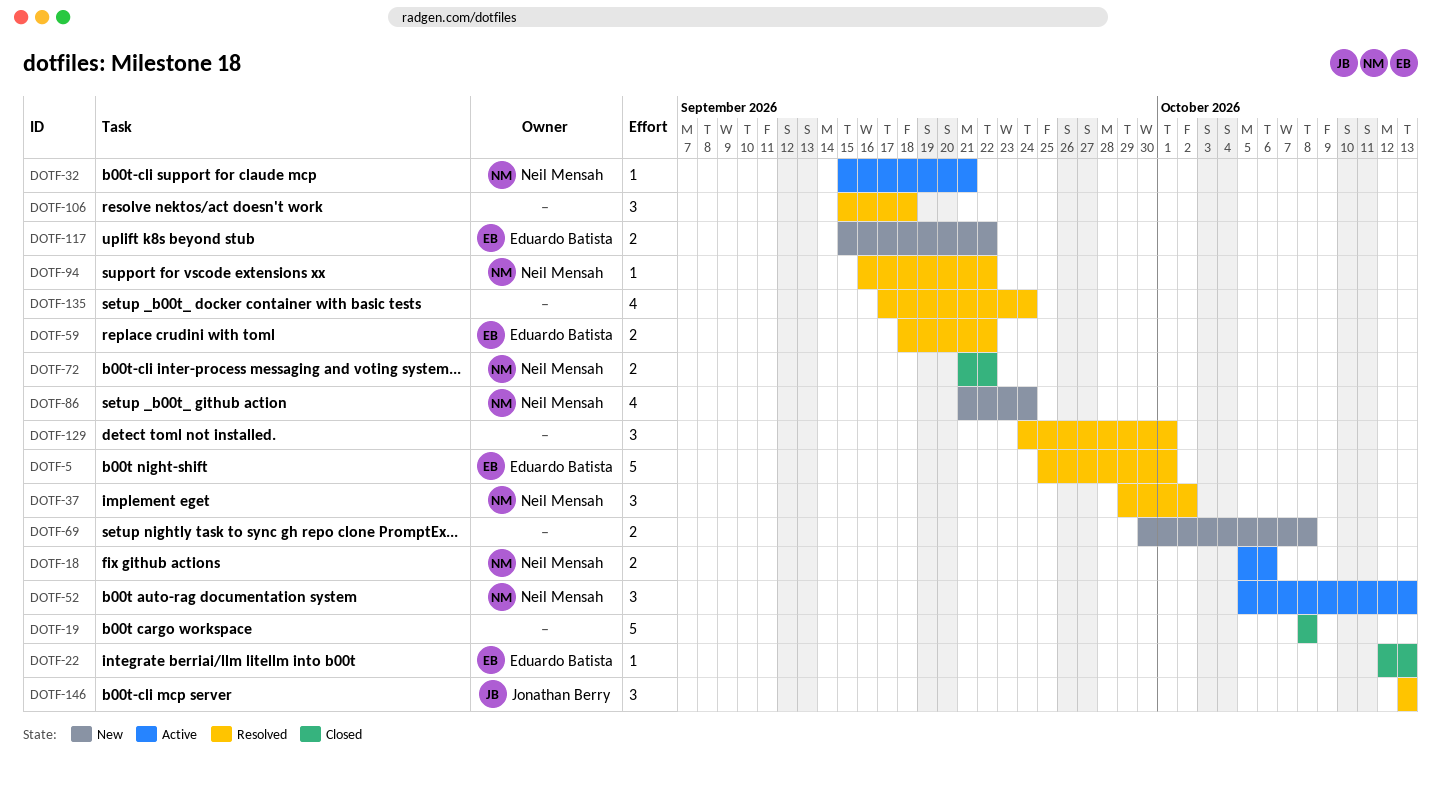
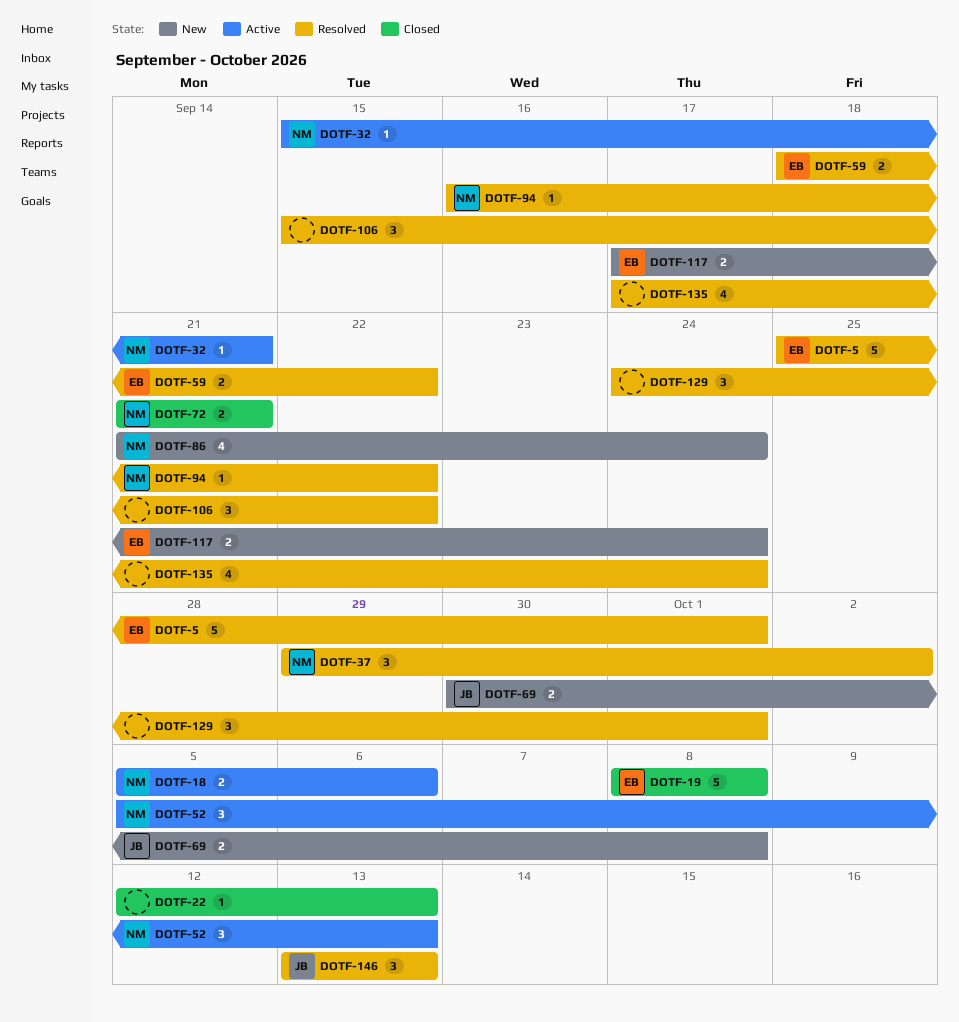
DOTF-19, owner: none -> Eduardo Batista
DOTF-22, owner: Eduardo Batista -> none
DOTF-69, owner: none -> Jonathan Berry
DOTF-72, due: Sep 22 -> Sep 21
DOTF-106, due: Sep 18 -> Sep 22
DOTF-117, start: Sep 15 -> Sep 17
DOTF-117, due: Sep 22 -> Sep 24

